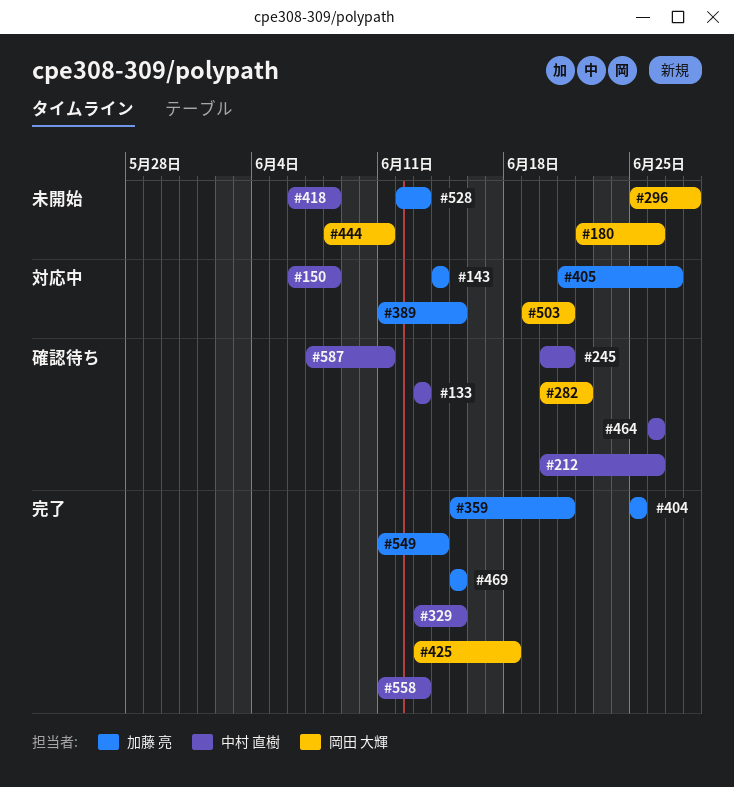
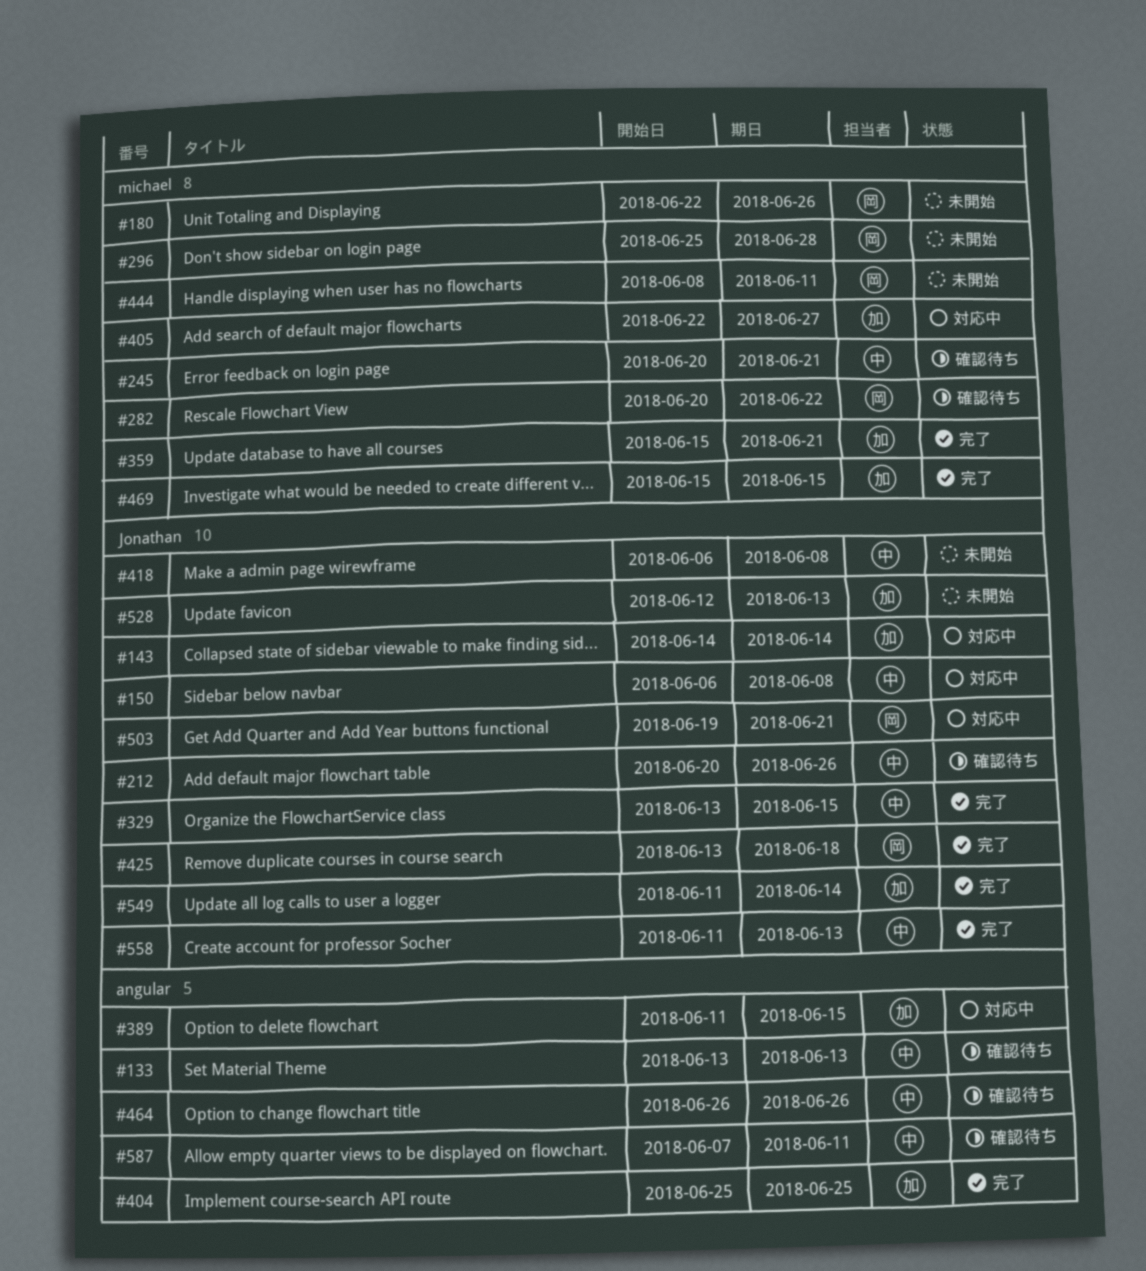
#405, start: Jun 21 -> Jun 22

